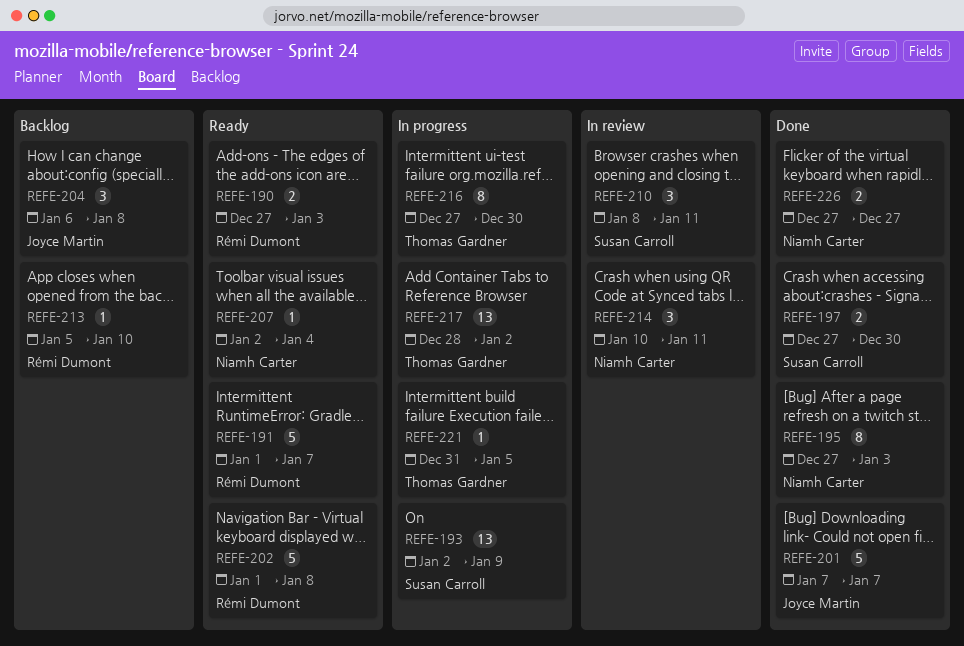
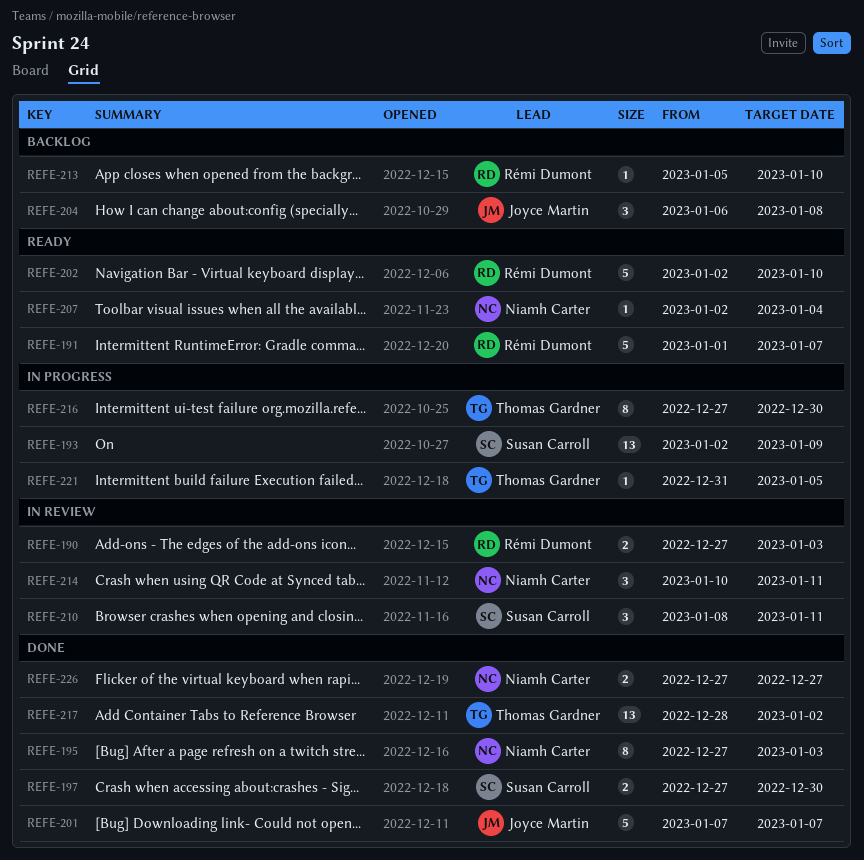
REFE-190, status: Ready -> In review
REFE-202, start: Jan 1 -> Jan 2
REFE-202, due: Jan 8 -> Jan 10
REFE-217, status: In progress -> Done

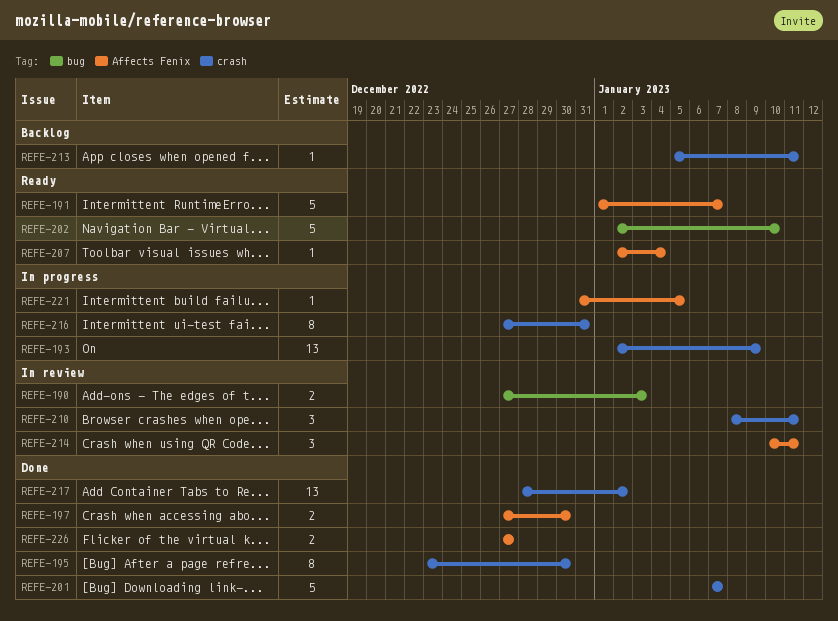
REFE-195, start: Dec 27 -> Dec 23
REFE-195, due: Jan 3 -> Dec 30
REFE-204: present -> none
REFE-213, due: Jan 10 -> Jan 11
REFE-216, due: Dec 30 -> Dec 31

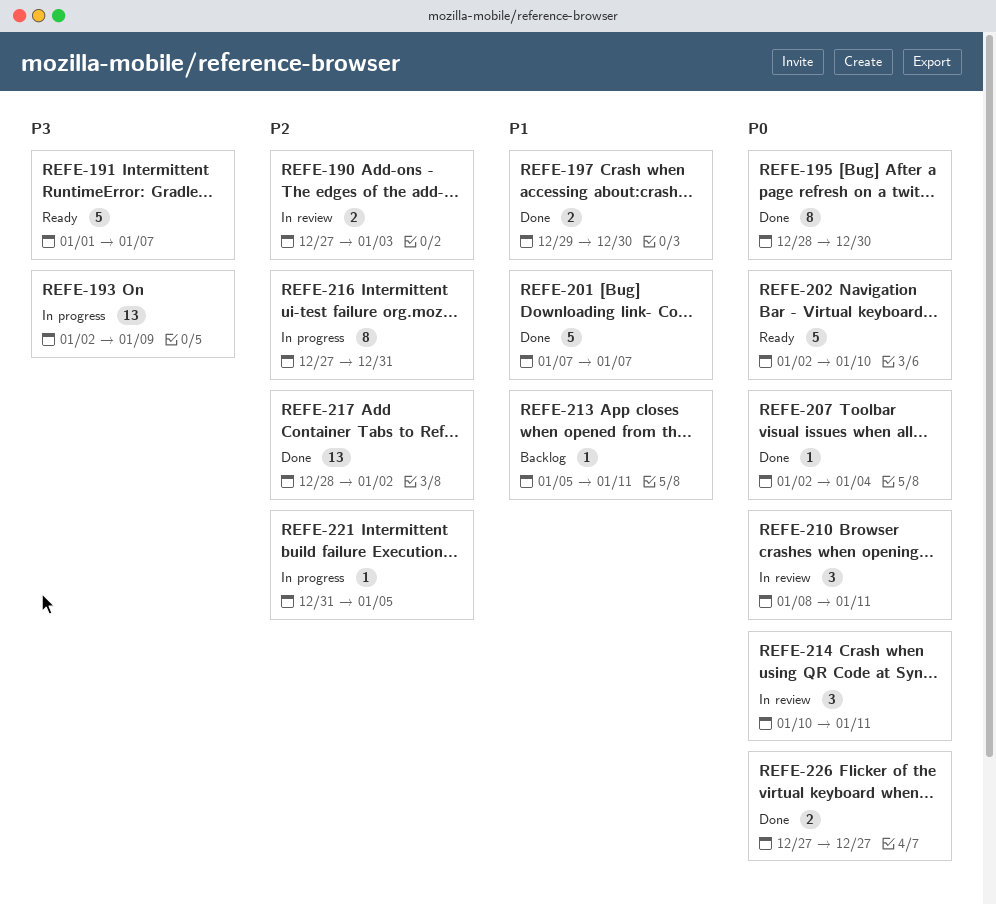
REFE-195, start: Dec 23 -> Dec 28
REFE-197, start: Dec 27 -> Dec 29
REFE-207, status: Ready -> Done

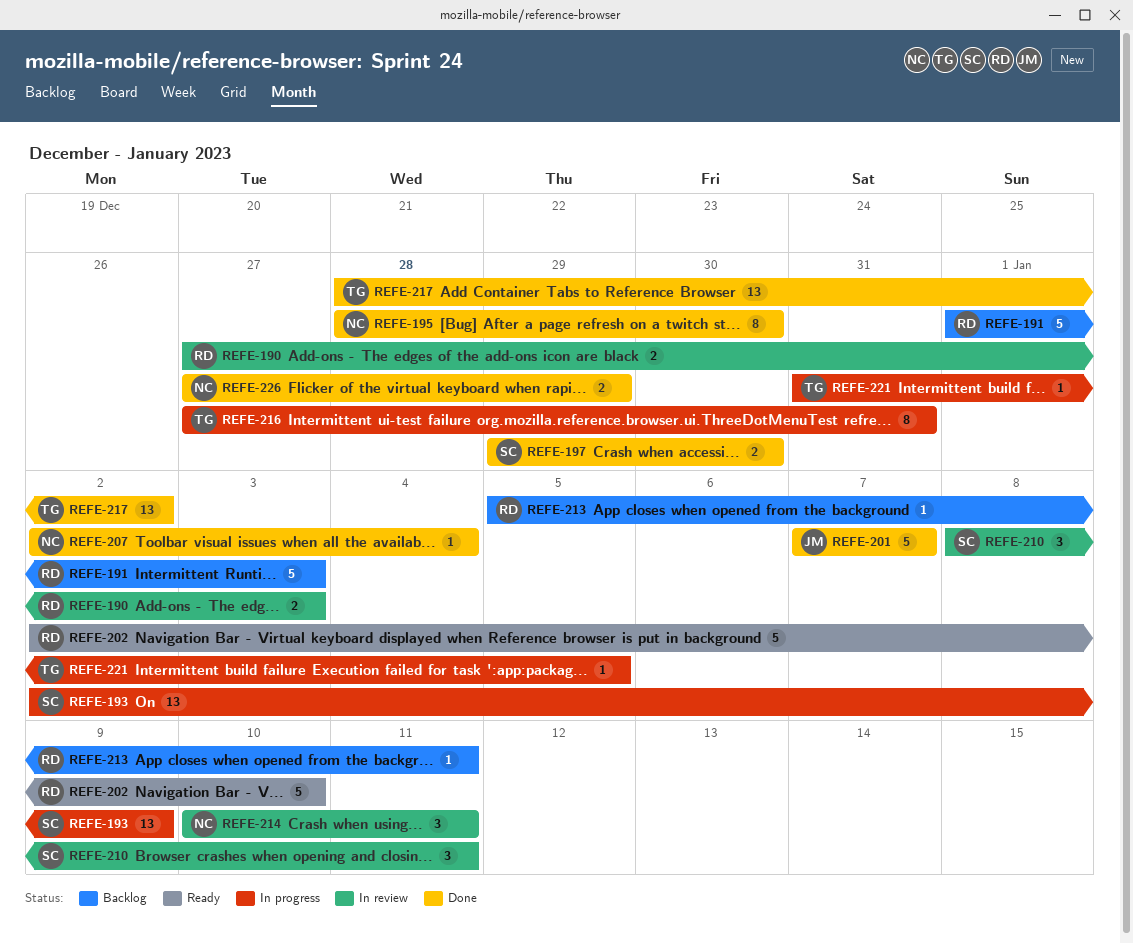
REFE-191, status: Ready -> Backlog
REFE-191, due: Jan 7 -> Jan 3
REFE-226, due: Dec 27 -> Dec 29

